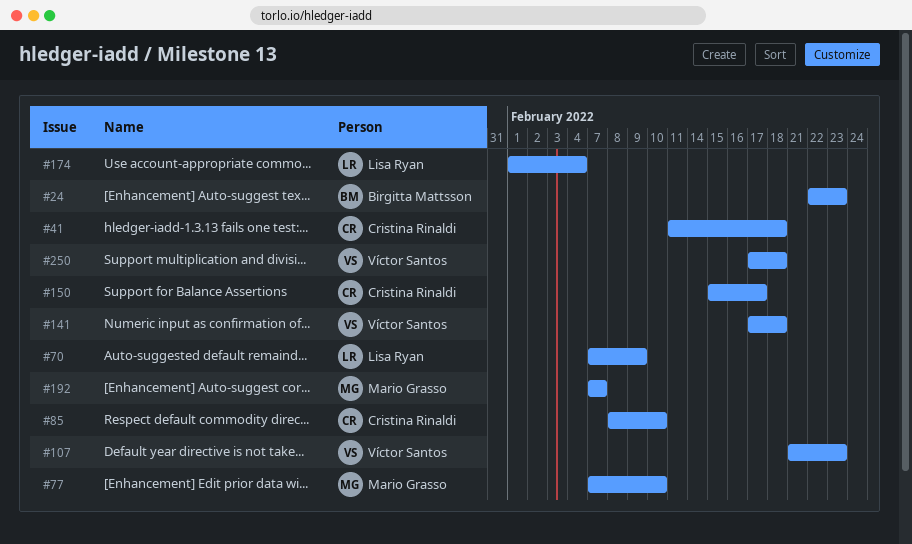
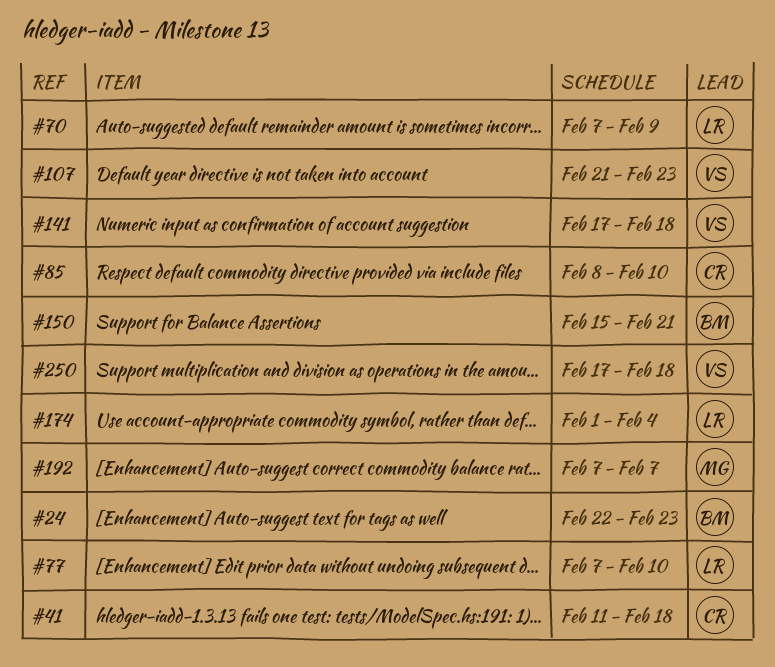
#77, owner: Mario Grasso -> Lisa Ryan
#150, owner: Cristina Rinaldi -> Birgitta Mattsson
#150, due: Feb 17 -> Feb 21

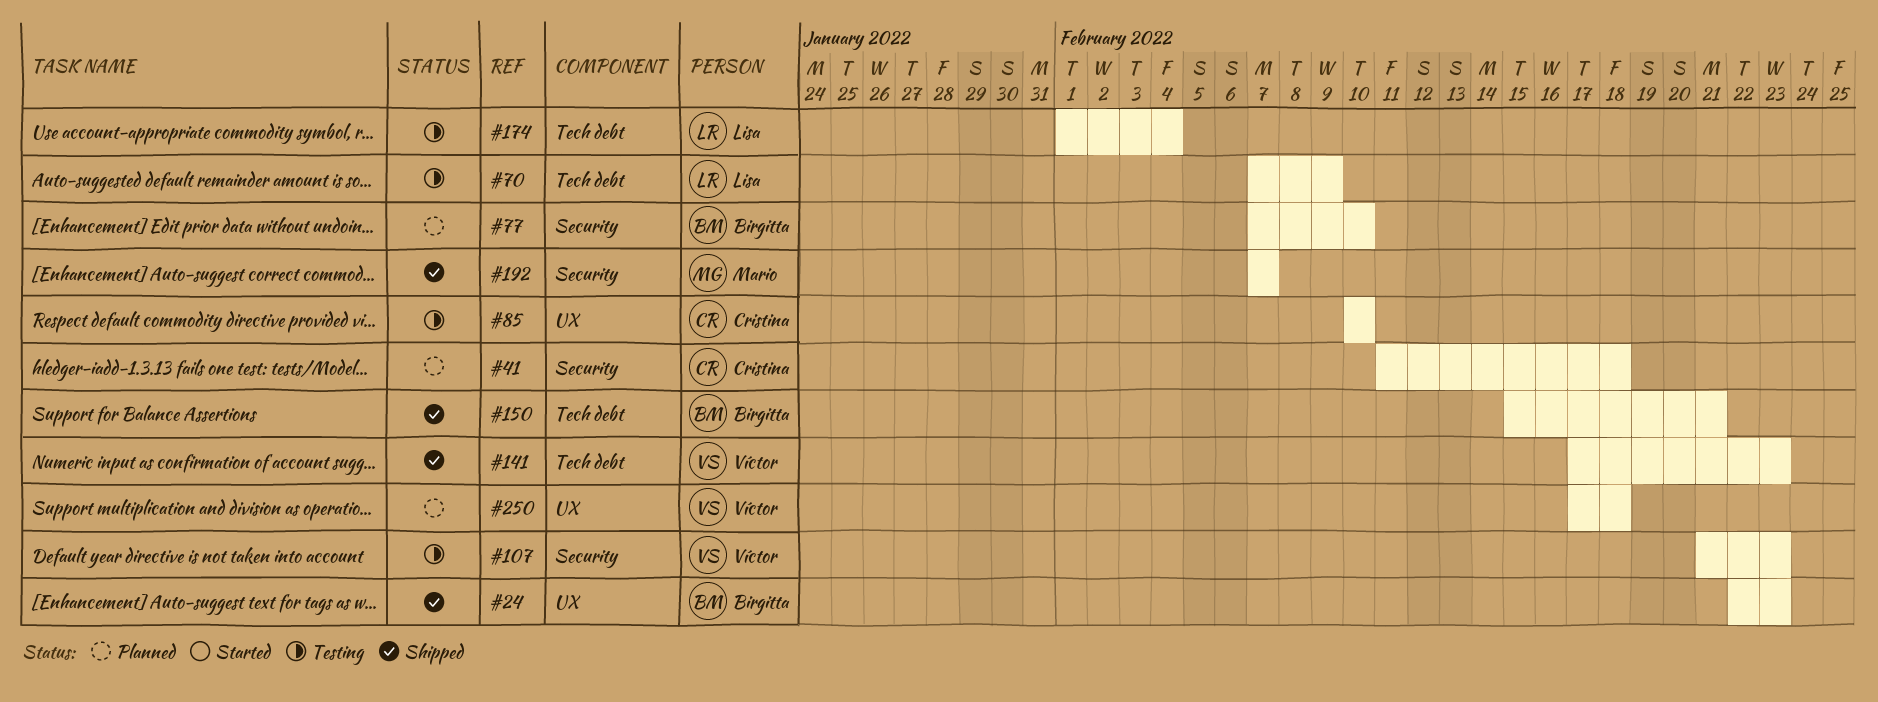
#77, owner: Lisa -> Birgitta
#85, start: Feb 8 -> Feb 10
#141, due: Feb 18 -> Feb 23

